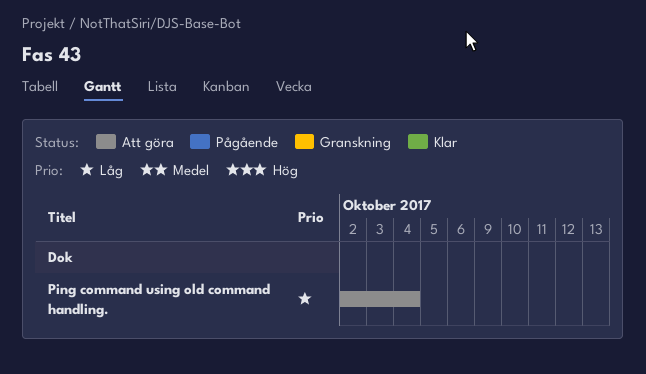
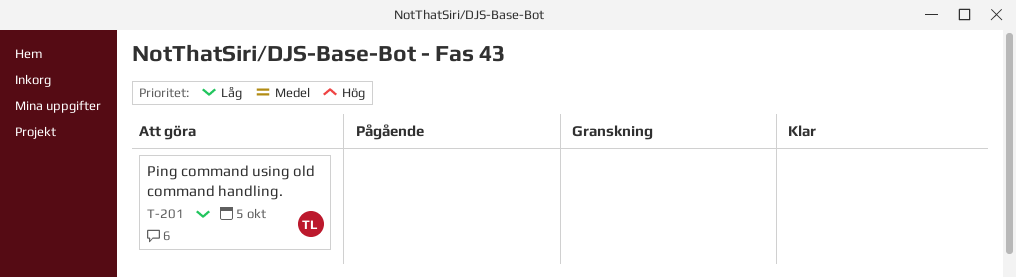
Ping command using old command handling., due: Oct 4 -> Oct 5

